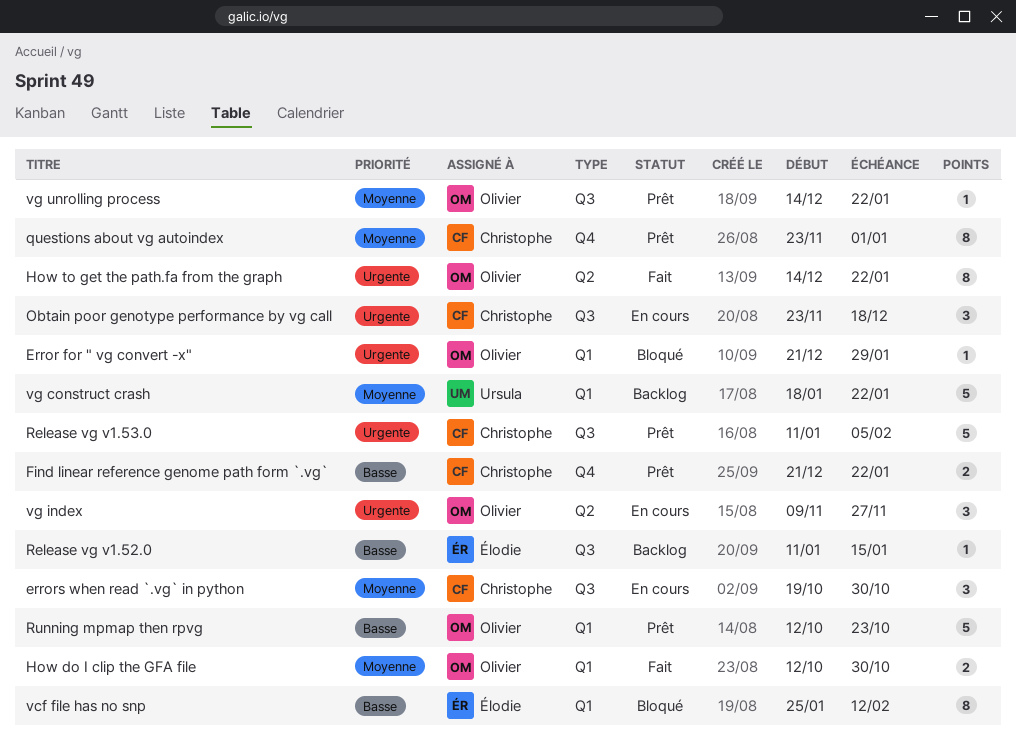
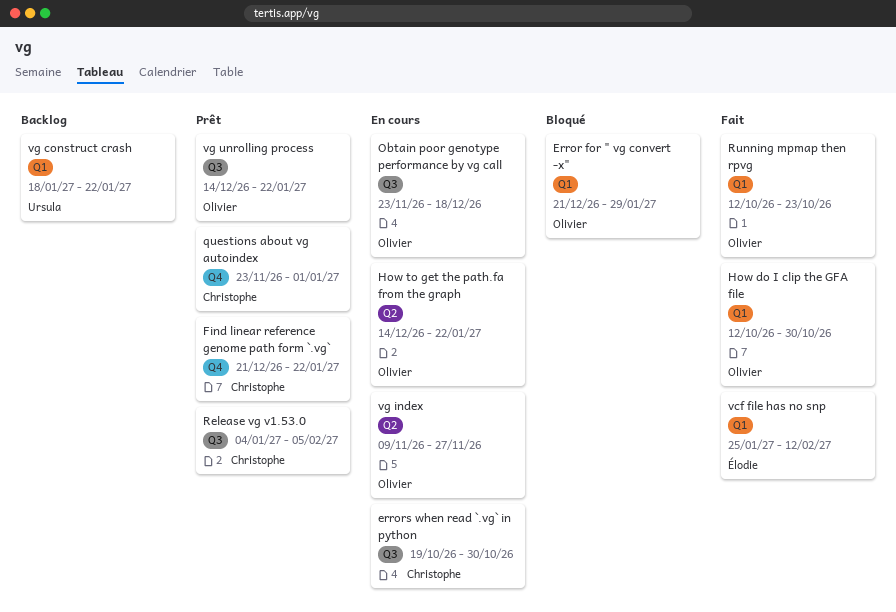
How to get the path.fa from the graph, status: Fait -> En cours
Obtain poor genotype performance by vg call, owner: Christophe -> Olivier
Release vg v1.52.0: present -> none
Release vg v1.53.0, start: Jan 11 -> Jan 4
Running mpmap then rpvg, status: Prêt -> Fait
vcf file has no snp, status: Bloqué -> Fait

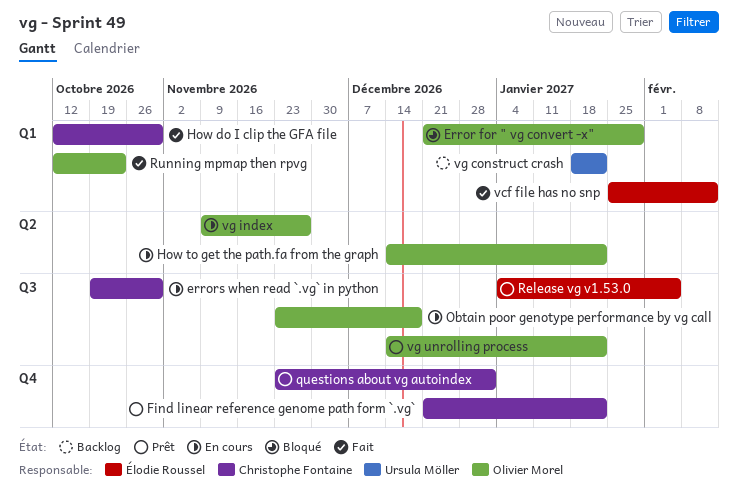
How do I clip the GFA file, owner: Olivier Morel -> Christophe Fontaine
Release vg v1.53.0, owner: Christophe Fontaine -> Élodie Roussel

